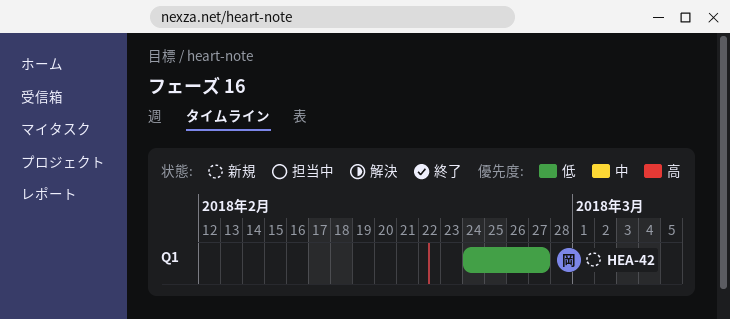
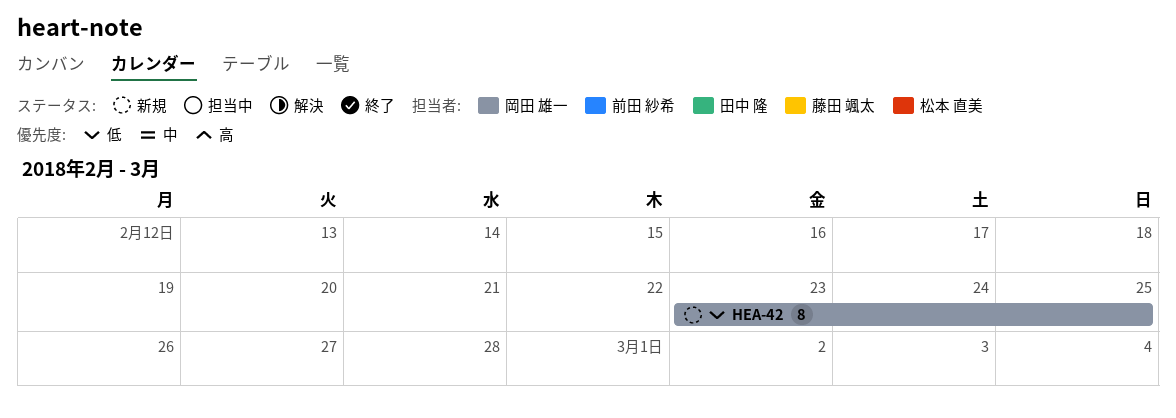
HEA-42, start: Feb 24 -> Feb 23
HEA-42, due: Feb 27 -> Feb 25

